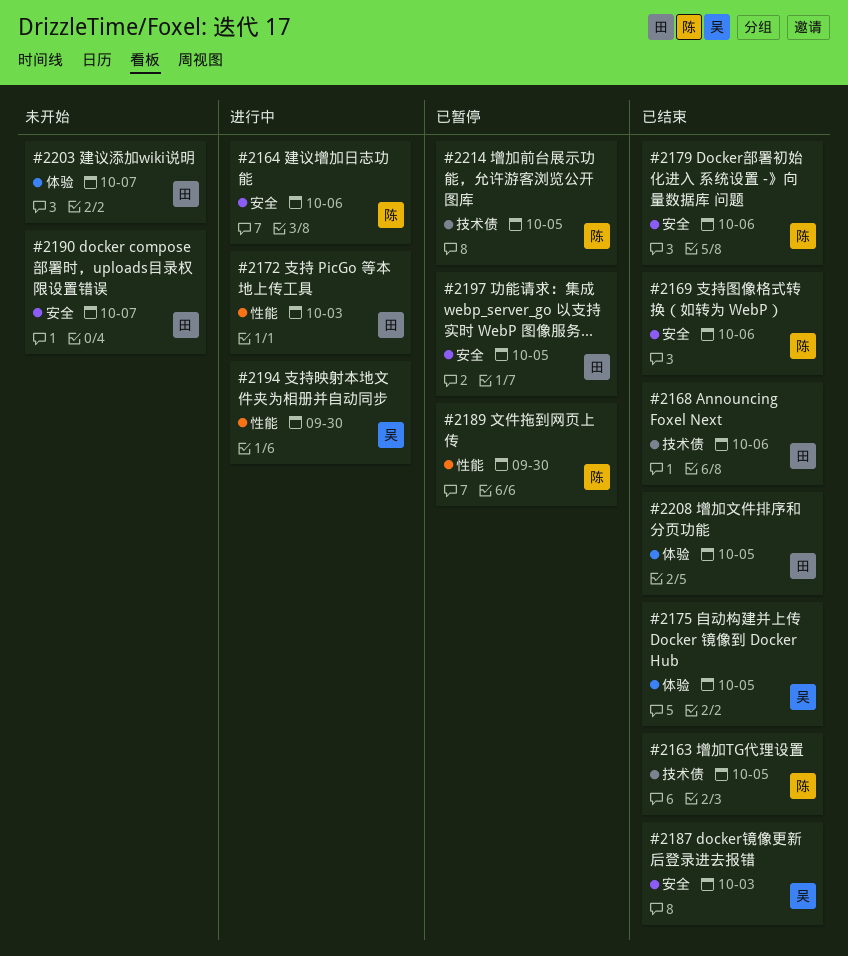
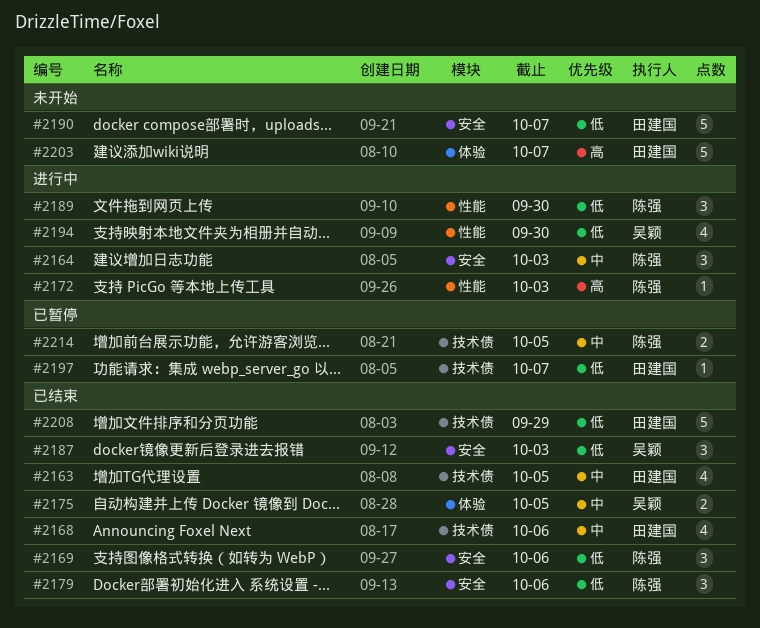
#2163, owner: 陈强 -> 田建国
#2164, due: Oct 6 -> Oct 3
#2172, owner: 田建国 -> 陈强
#2189, status: 已暂停 -> 进行中
#2197, label: 安全 -> 技术债
#2197, due: Oct 5 -> Oct 7
#2208, label: 体验 -> 技术债
#2208, due: Oct 5 -> Sep 29

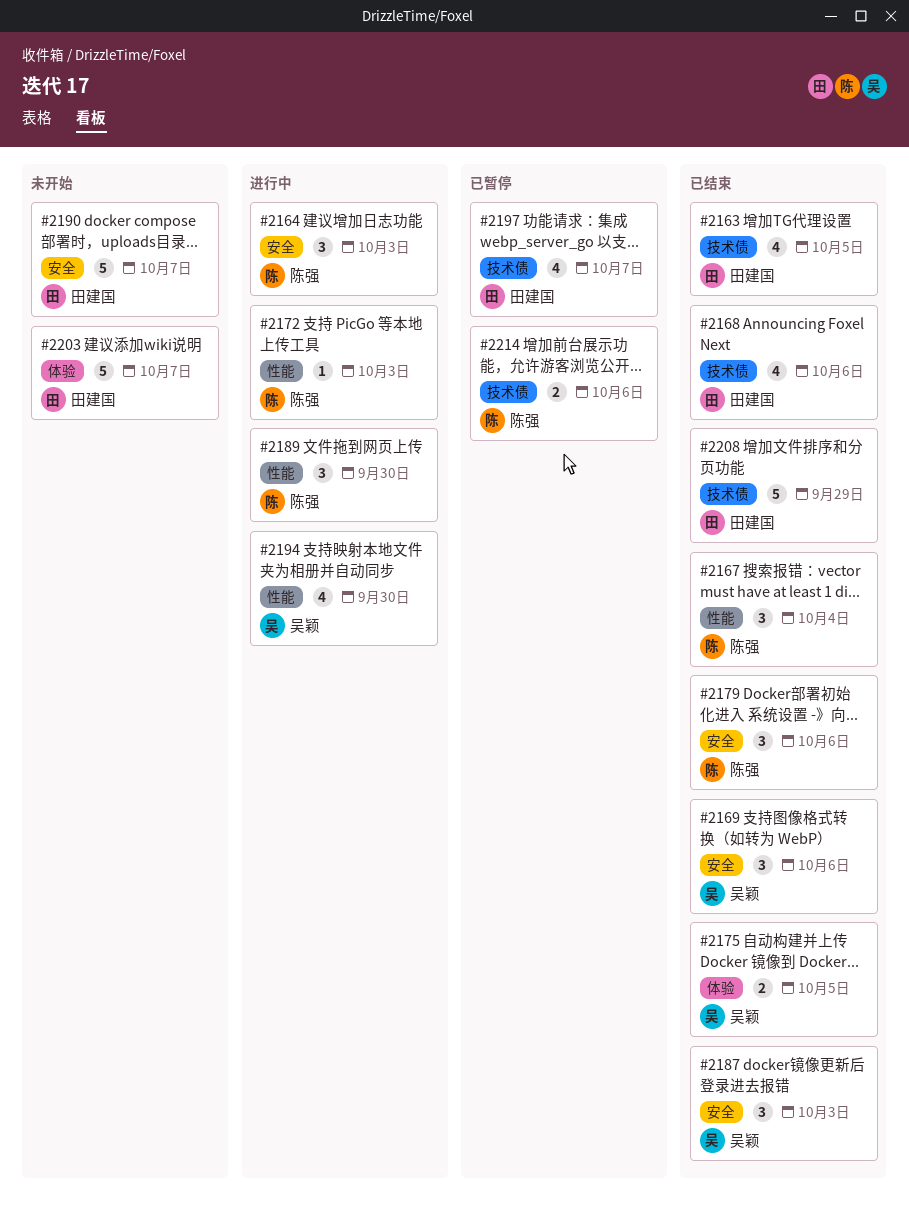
#2167: none -> present
#2169, owner: 陈强 -> 吴颖
#2197, estimate: 1 -> 4
#2214, due: Oct 5 -> Oct 6

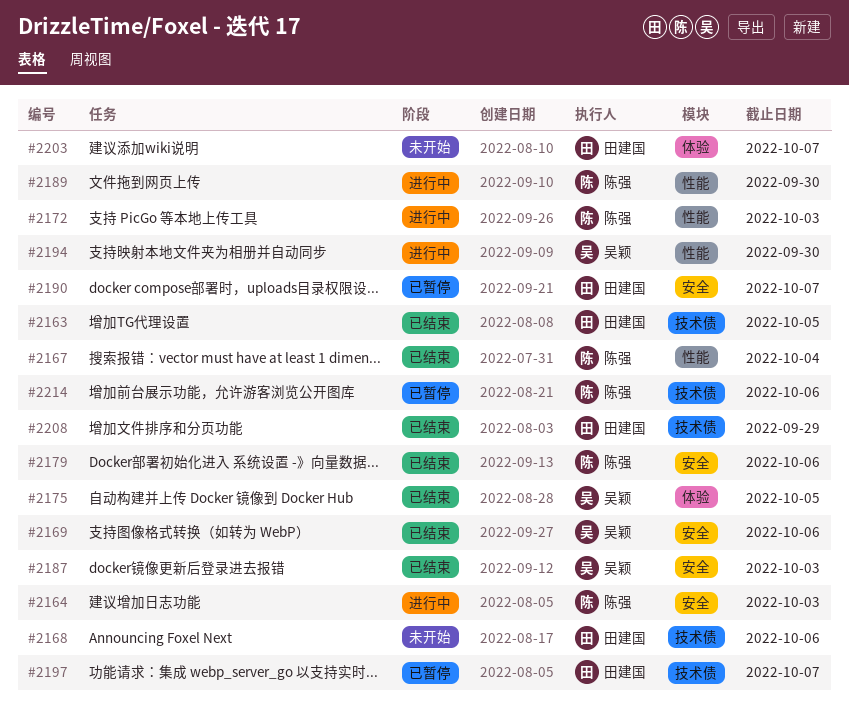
#2168, status: 已结束 -> 未开始
#2190, status: 未开始 -> 已暂停

